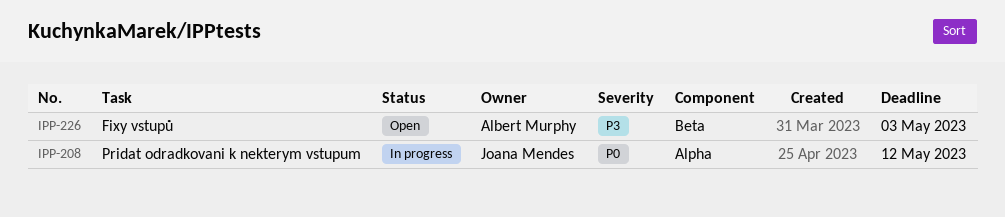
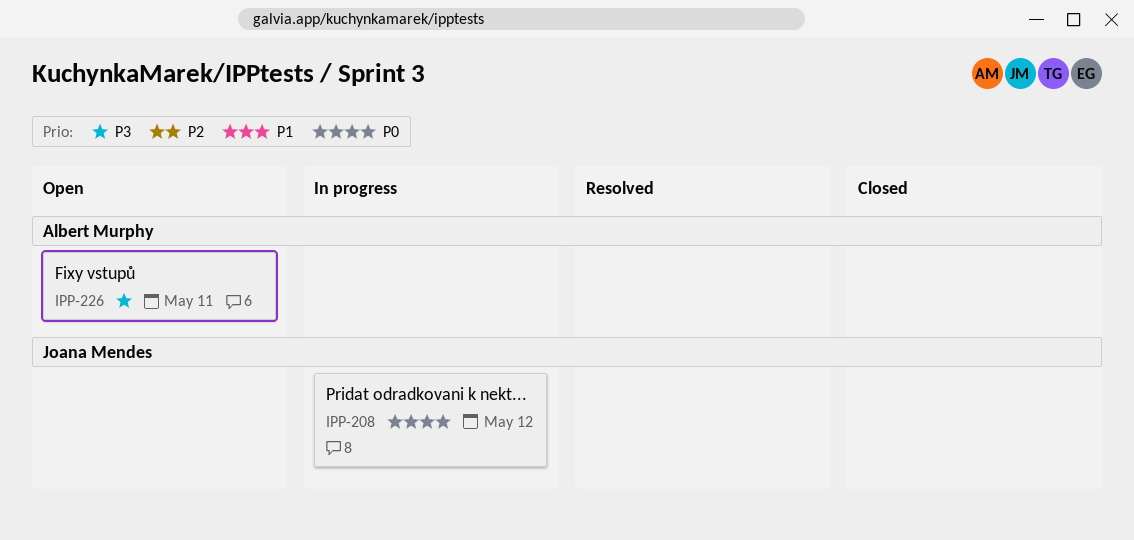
IPP-226, due: May 3 -> May 11

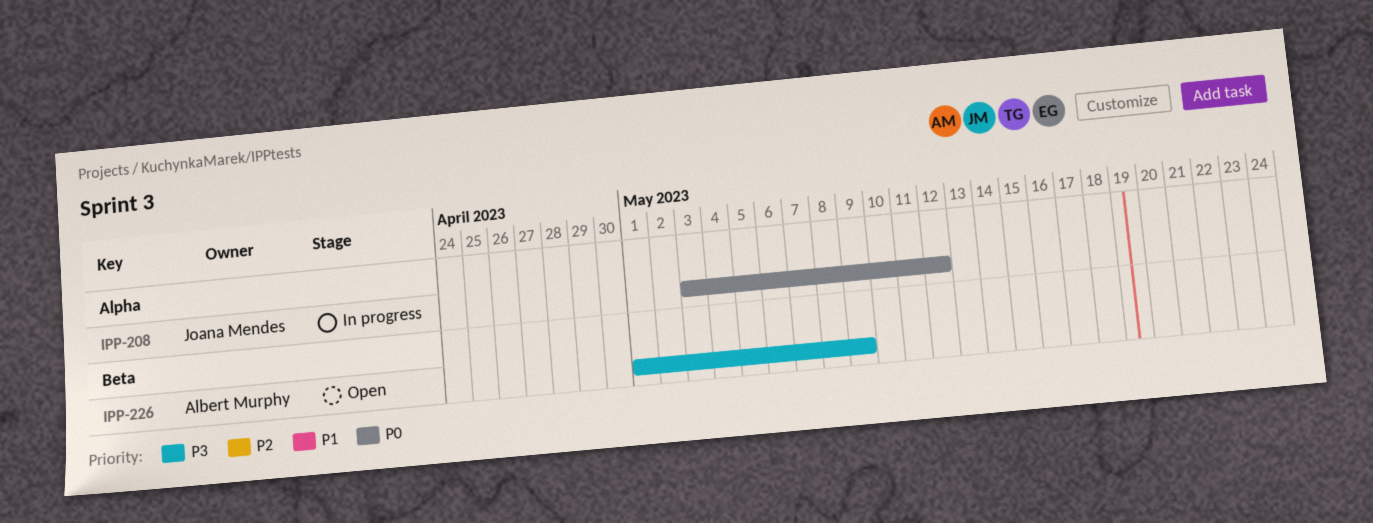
IPP-226, due: May 11 -> May 9

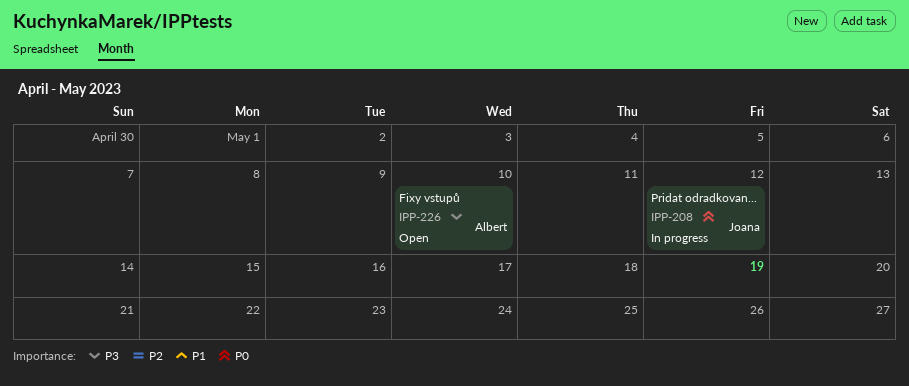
IPP-226, due: May 9 -> May 10

